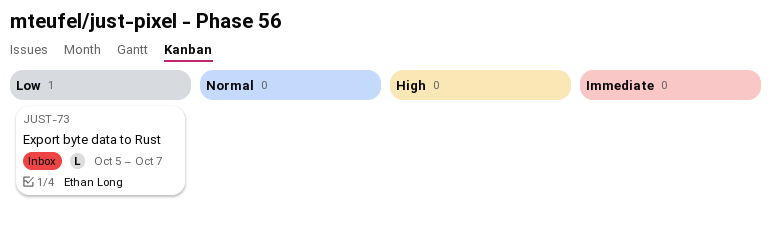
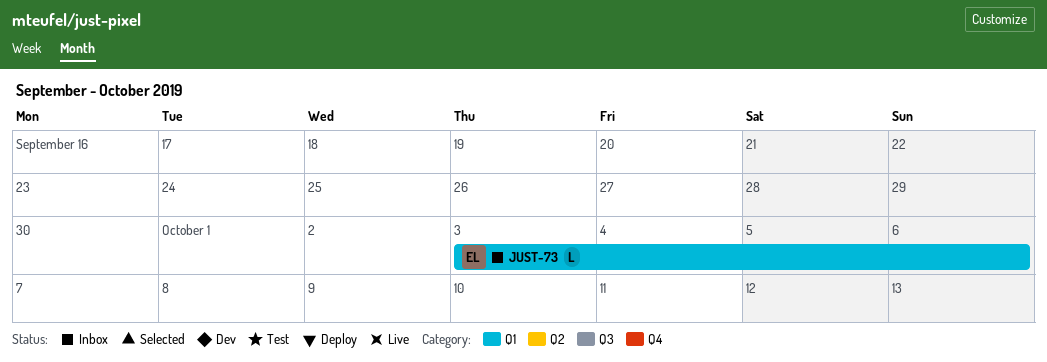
JUST-73, start: Oct 5 -> Oct 3
JUST-73, due: Oct 7 -> Oct 6

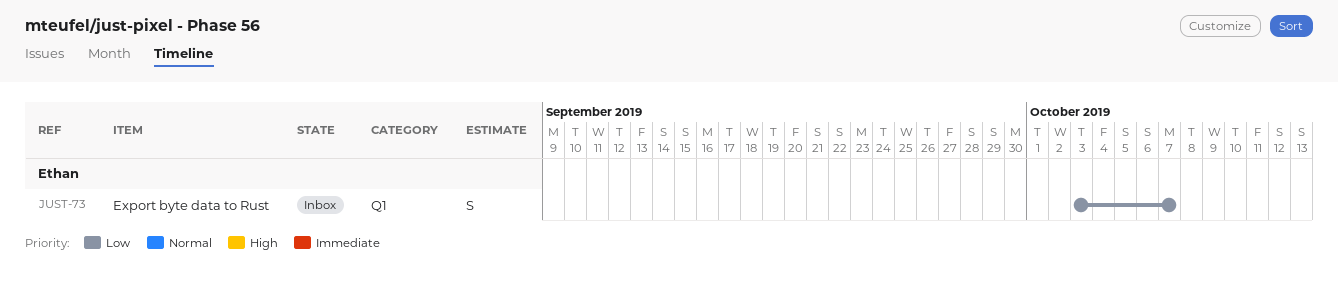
JUST-73, estimate: L -> S
JUST-73, due: Oct 6 -> Oct 7

